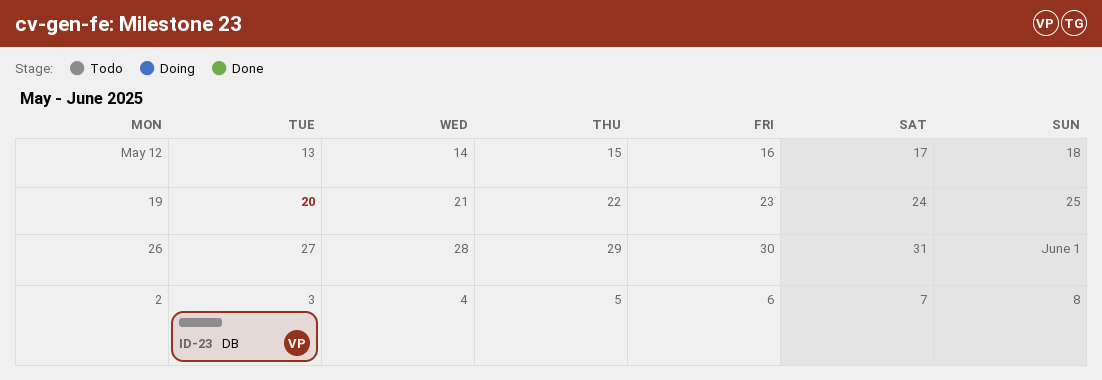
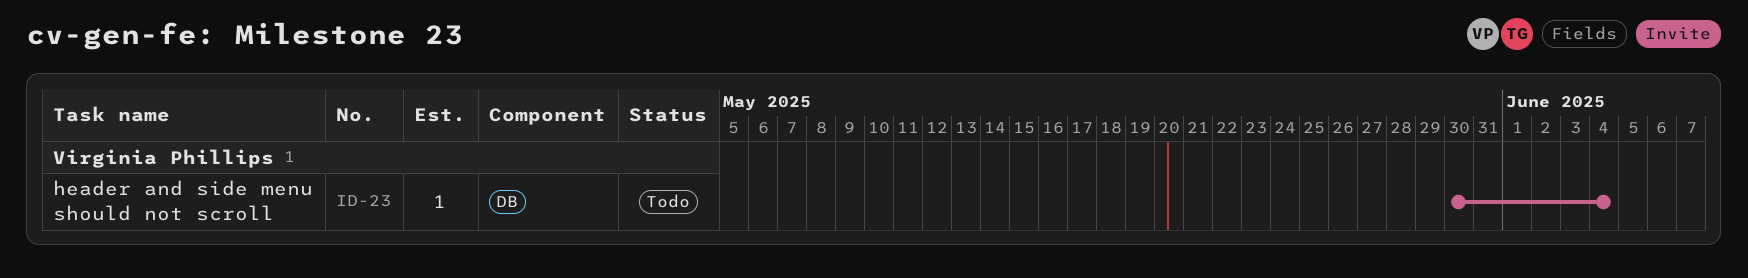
ID-23, due: Jun 3 -> Jun 4

